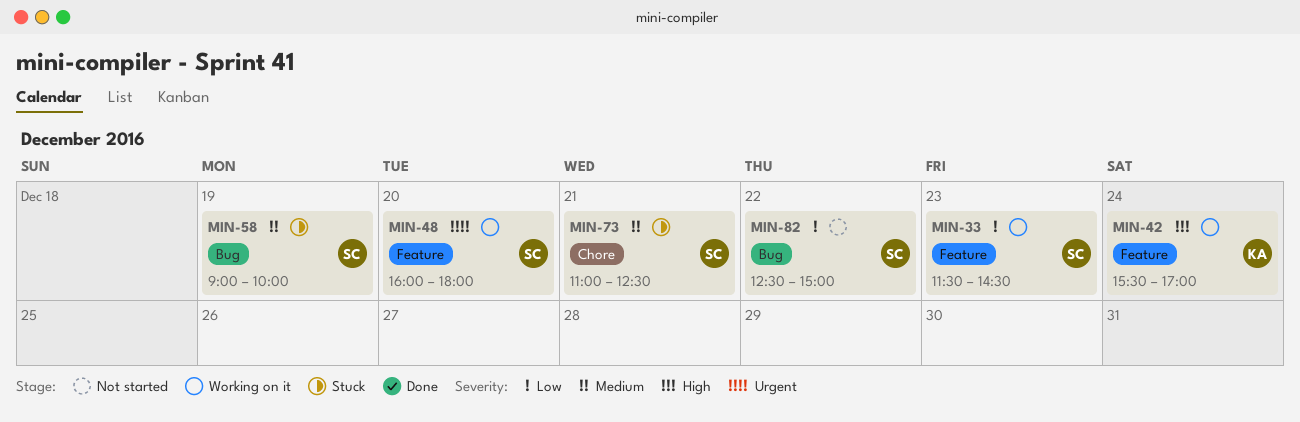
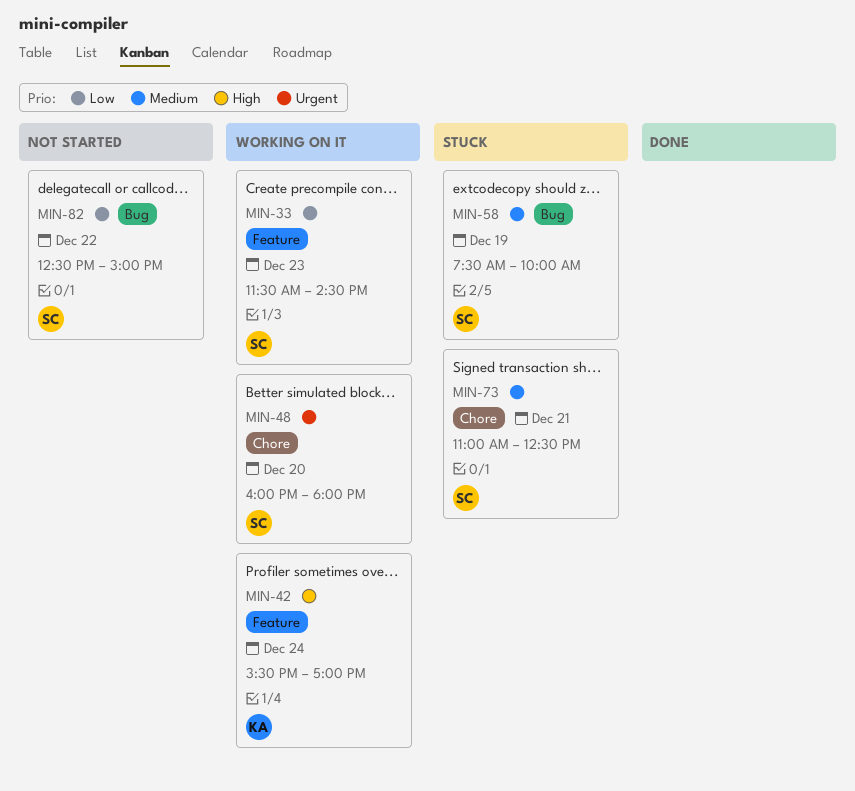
MIN-48, label: Feature -> Chore
MIN-58, begins: 09:00 -> 07:30

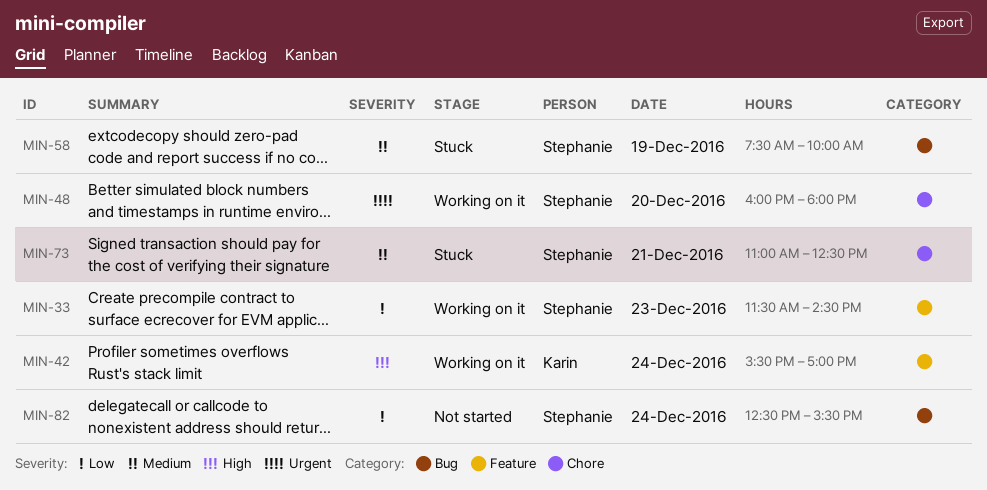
MIN-82, day: Dec 22 -> Dec 24
MIN-82, ends: 15:00 -> 15:30

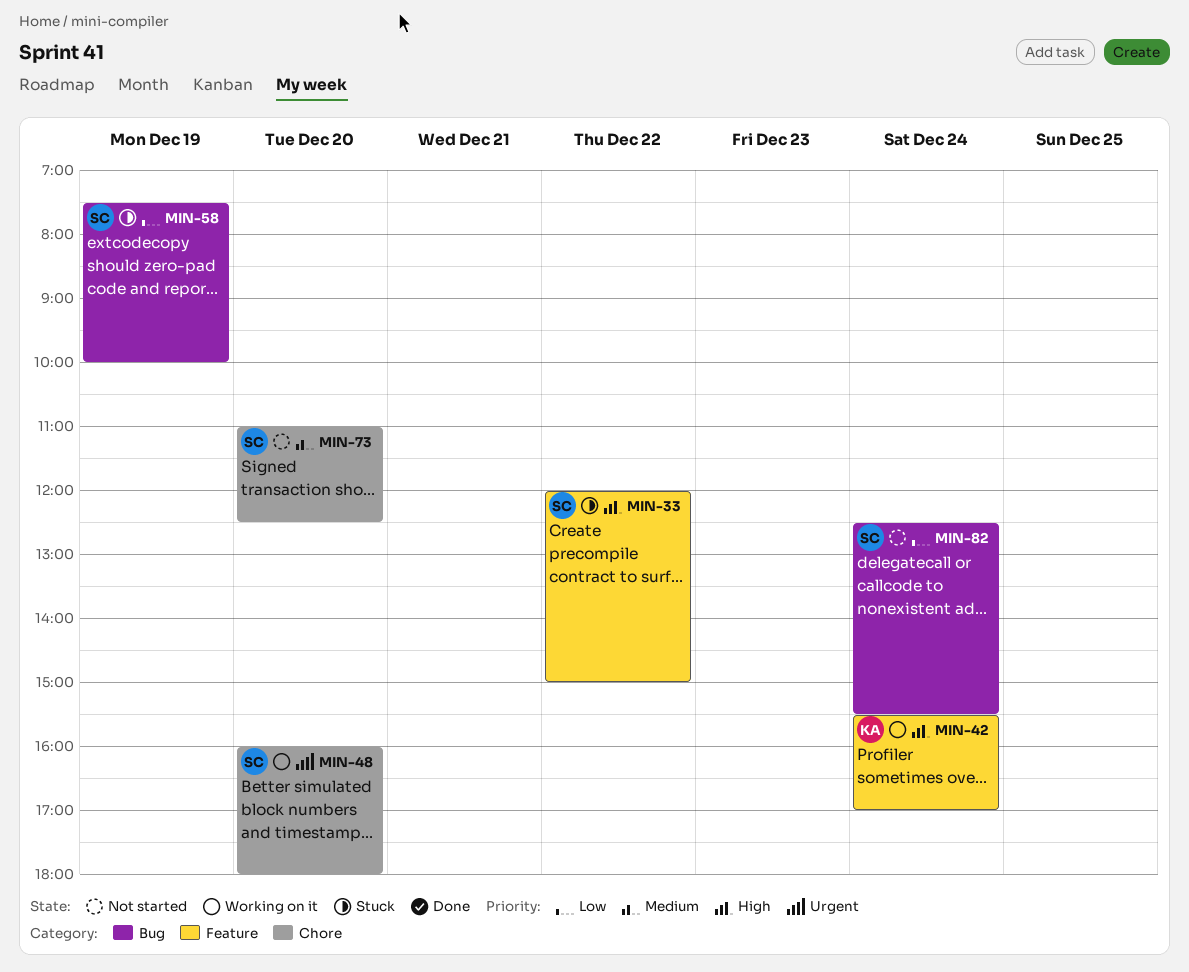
MIN-33, status: Working on it -> Stuck
MIN-33, priority: Low -> High
MIN-33, day: Dec 23 -> Dec 22
MIN-33, begins: 11:30 -> 12:00
MIN-33, ends: 14:30 -> 15:00
MIN-58, priority: Medium -> Low
MIN-73, status: Stuck -> Not started
MIN-73, day: Dec 21 -> Dec 20

